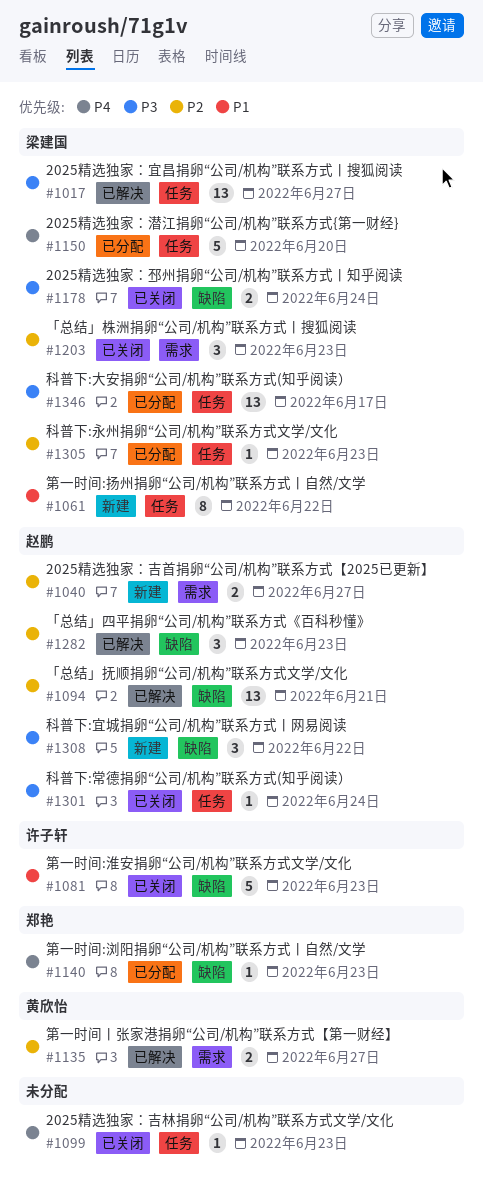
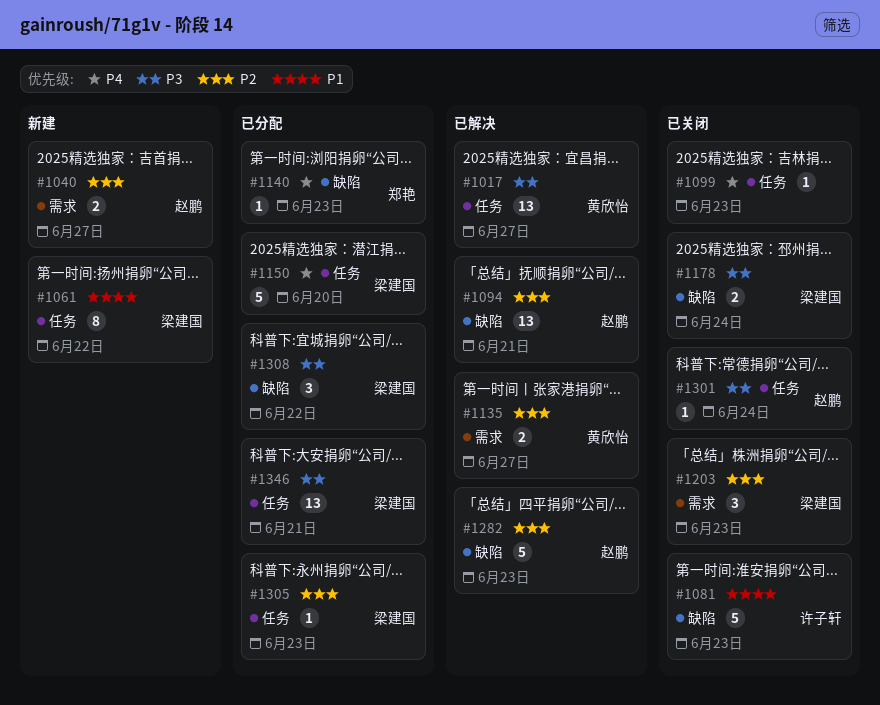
#1017, owner: 梁建国 -> 黄欣怡
#1282, estimate: 3 -> 5
#1308, status: 新建 -> 已分配
#1308, owner: 赵鹏 -> 梁建国
#1346, due: Jun 17 -> Jun 21

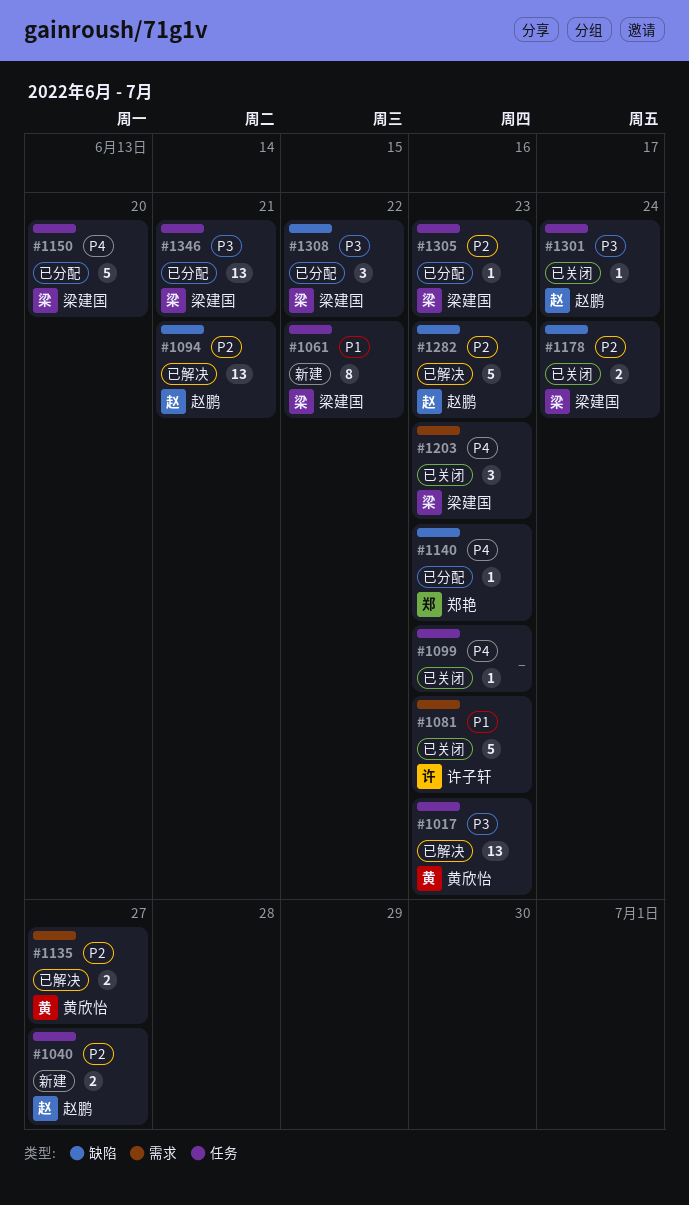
#1017, due: Jun 27 -> Jun 23
#1040, label: 需求 -> 任务
#1081, label: 缺陷 -> 需求
#1178, priority: P3 -> P2
#1203, priority: P2 -> P4

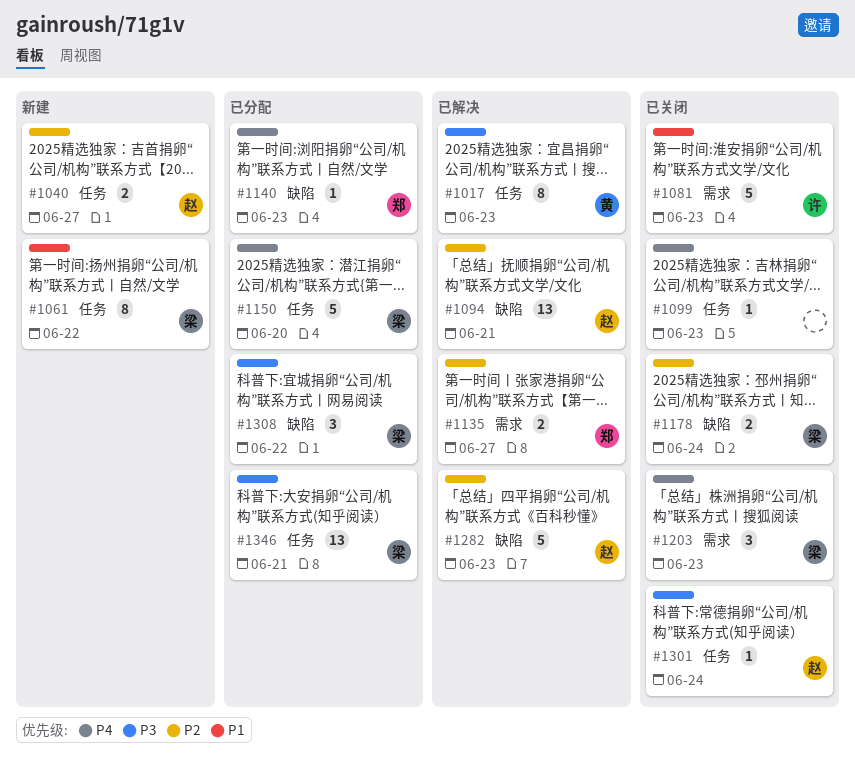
#1017, estimate: 13 -> 8
#1135, owner: 黄欣怡 -> 郑艳
#1305: present -> none

